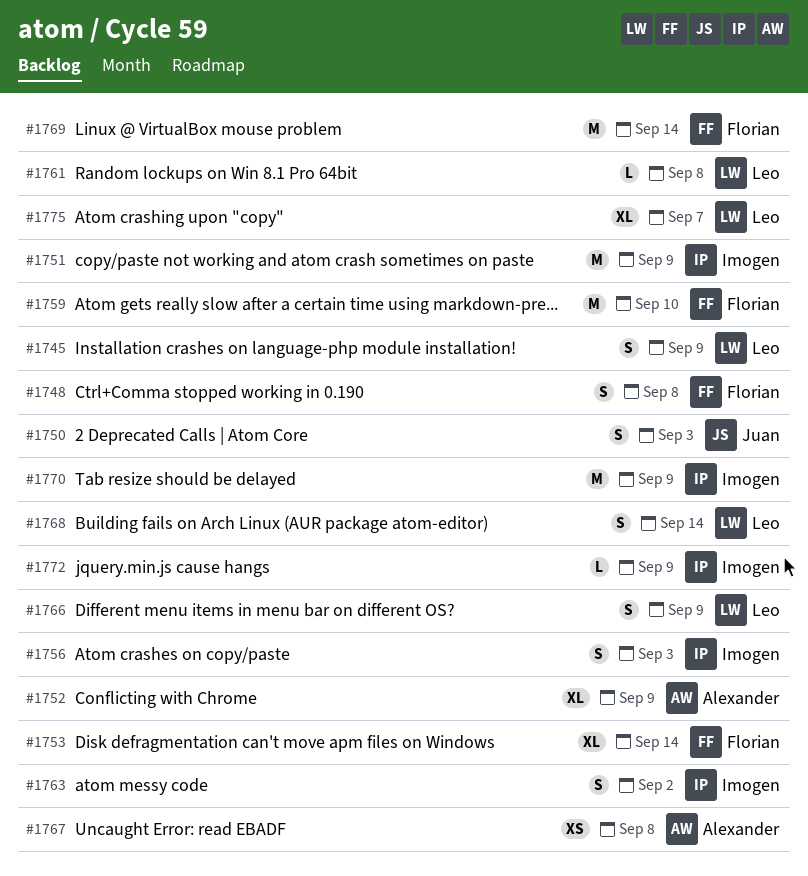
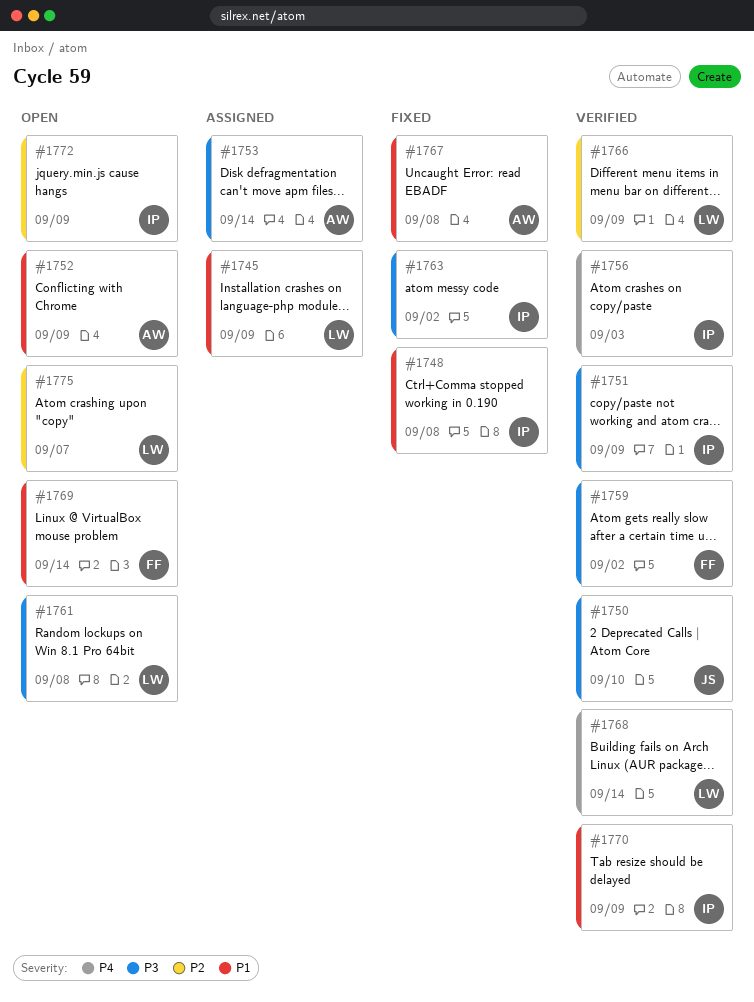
#1748, owner: Florian -> Imogen
#1750, due: Sep 3 -> Sep 10
#1753, owner: Florian -> Alexander
#1759, due: Sep 10 -> Sep 2

